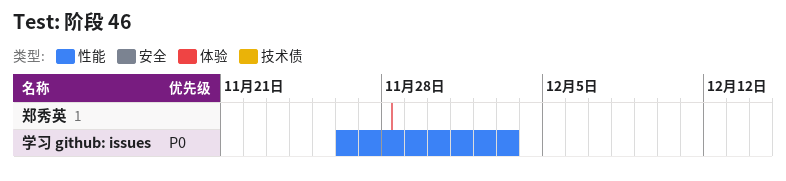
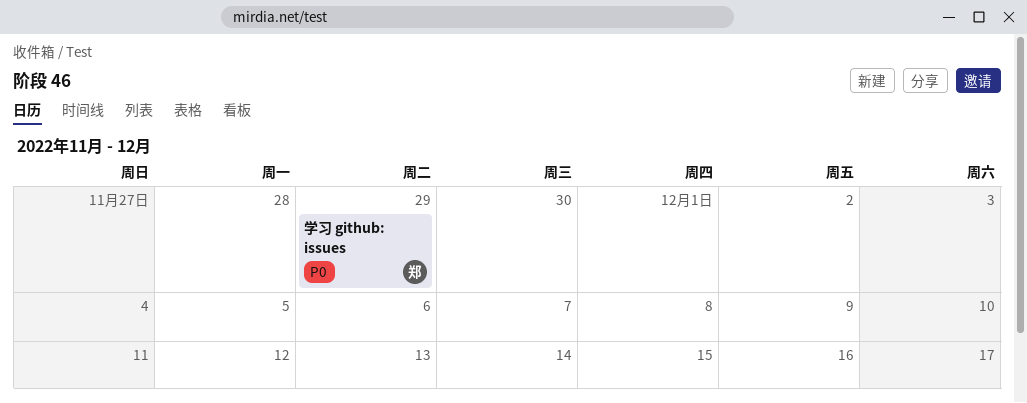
学习 github: issues, due: Dec 3 -> Nov 29

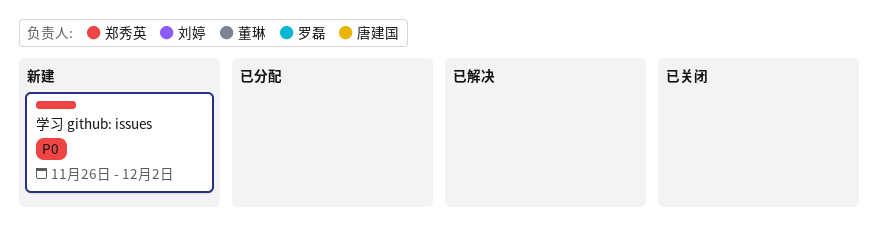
学习 github: issues, due: Nov 29 -> Dec 2

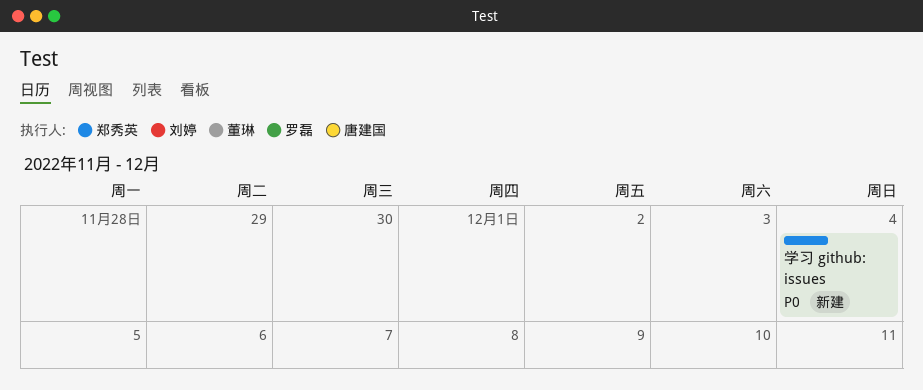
学习 github: issues, due: Dec 2 -> Dec 4

